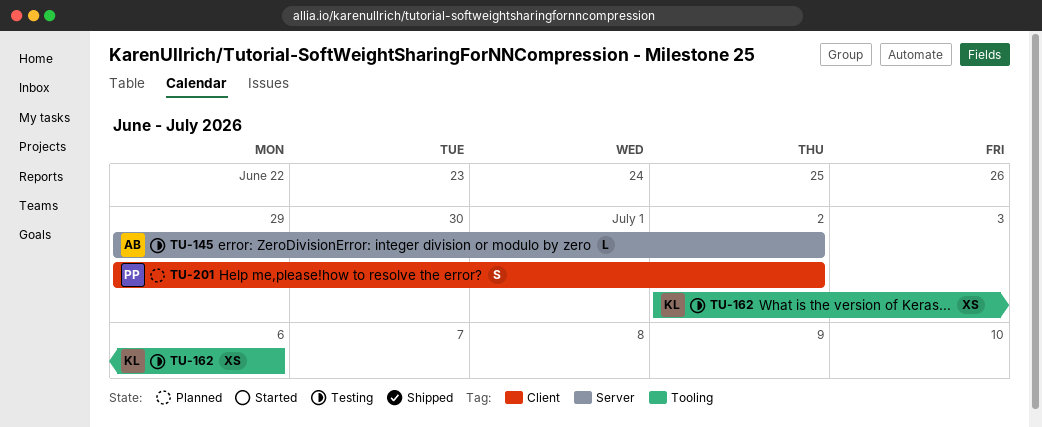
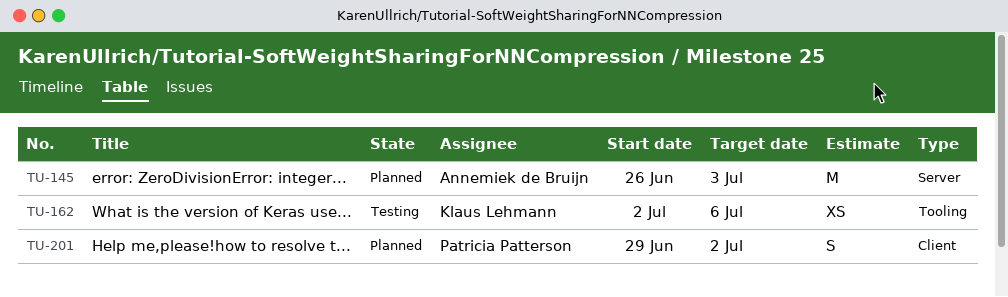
TU-145, status: Testing -> Planned
TU-145, estimate: L -> M
TU-145, start: Jun 29 -> Jun 26
TU-145, due: Jul 2 -> Jul 3

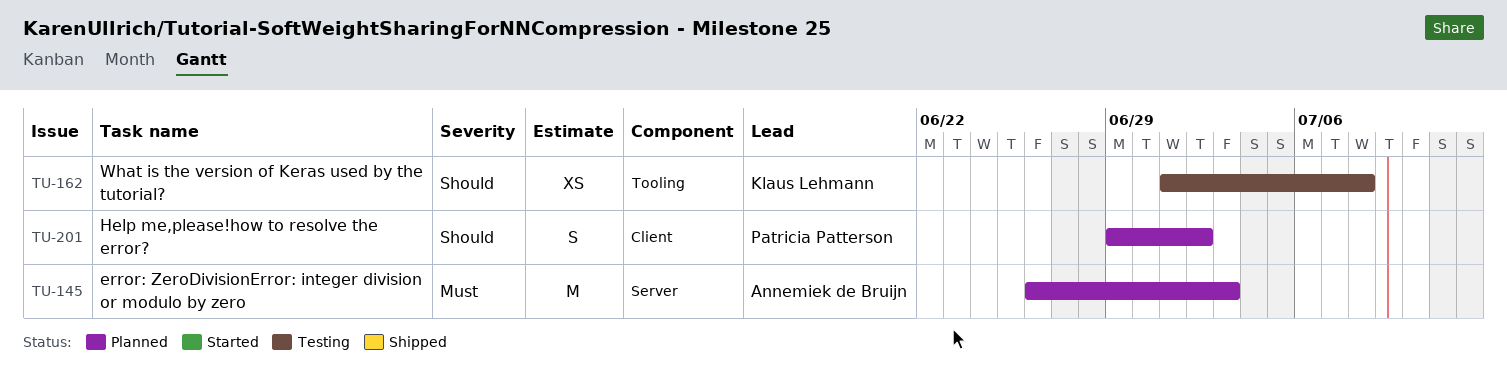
TU-162, start: Jul 2 -> Jul 1
TU-162, due: Jul 6 -> Jul 8

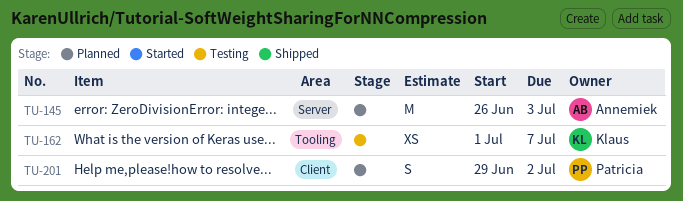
TU-162, due: Jul 8 -> Jul 7

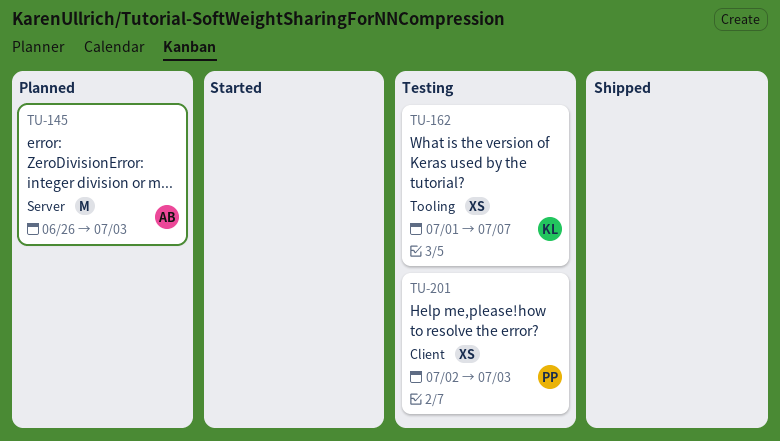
TU-201, status: Planned -> Testing
TU-201, estimate: S -> XS
TU-201, start: Jun 29 -> Jul 2
TU-201, due: Jul 2 -> Jul 3

